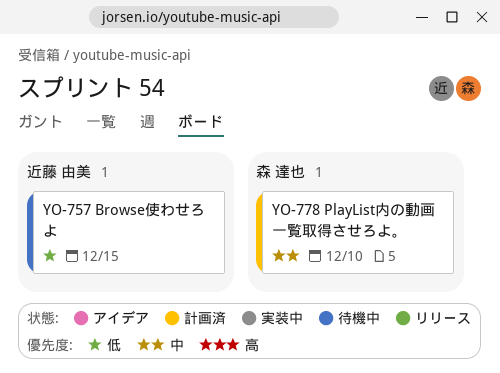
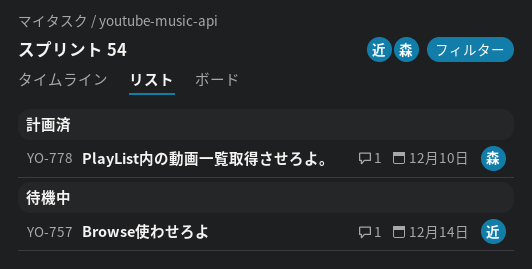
YO-757, due: Dec 15 -> Dec 14

